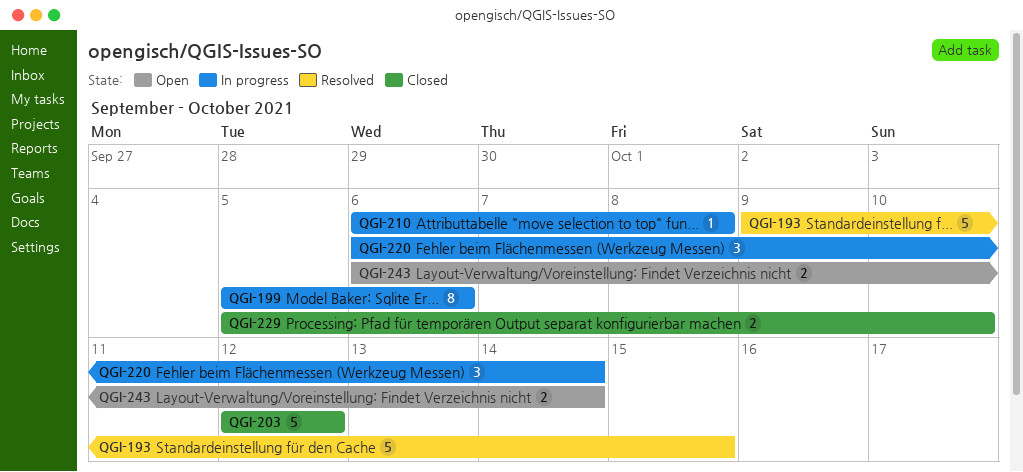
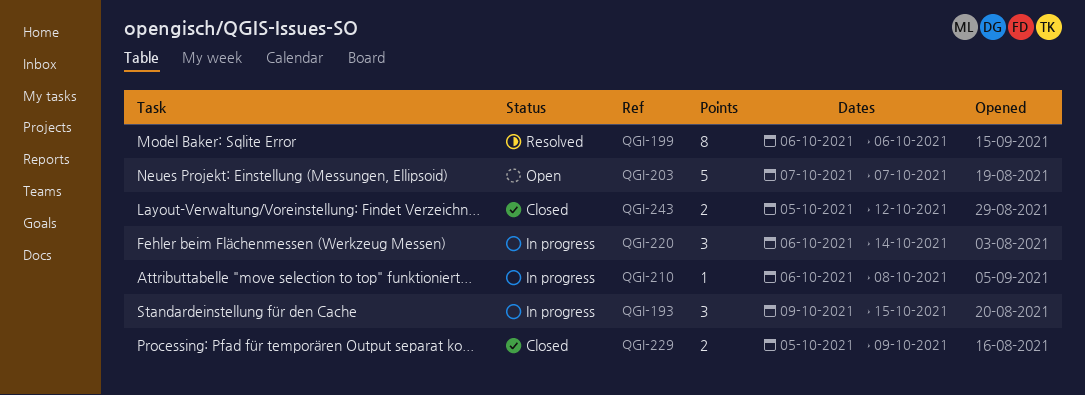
QGI-193, status: Resolved -> In progress
QGI-193, estimate: 5 -> 3
QGI-199, status: In progress -> Resolved
QGI-199, start: Oct 5 -> Oct 6
QGI-203, status: Closed -> Open
QGI-203, start: Oct 12 -> Oct 7
QGI-203, due: Oct 12 -> Oct 7
QGI-229, due: Oct 10 -> Oct 9
QGI-243, status: Open -> Closed
QGI-243, start: Oct 6 -> Oct 5
QGI-243, due: Oct 14 -> Oct 12

